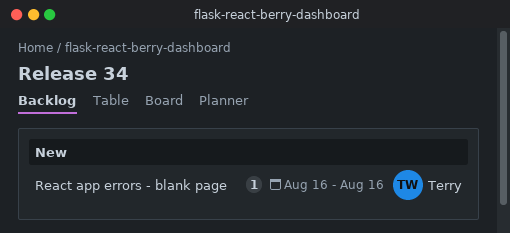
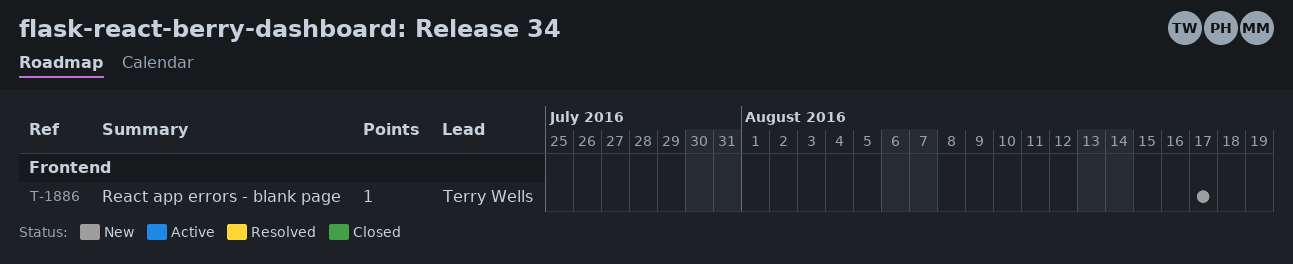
React app errors - blank page, start: Aug 16 -> Aug 17
React app errors - blank page, due: Aug 16 -> Aug 17

